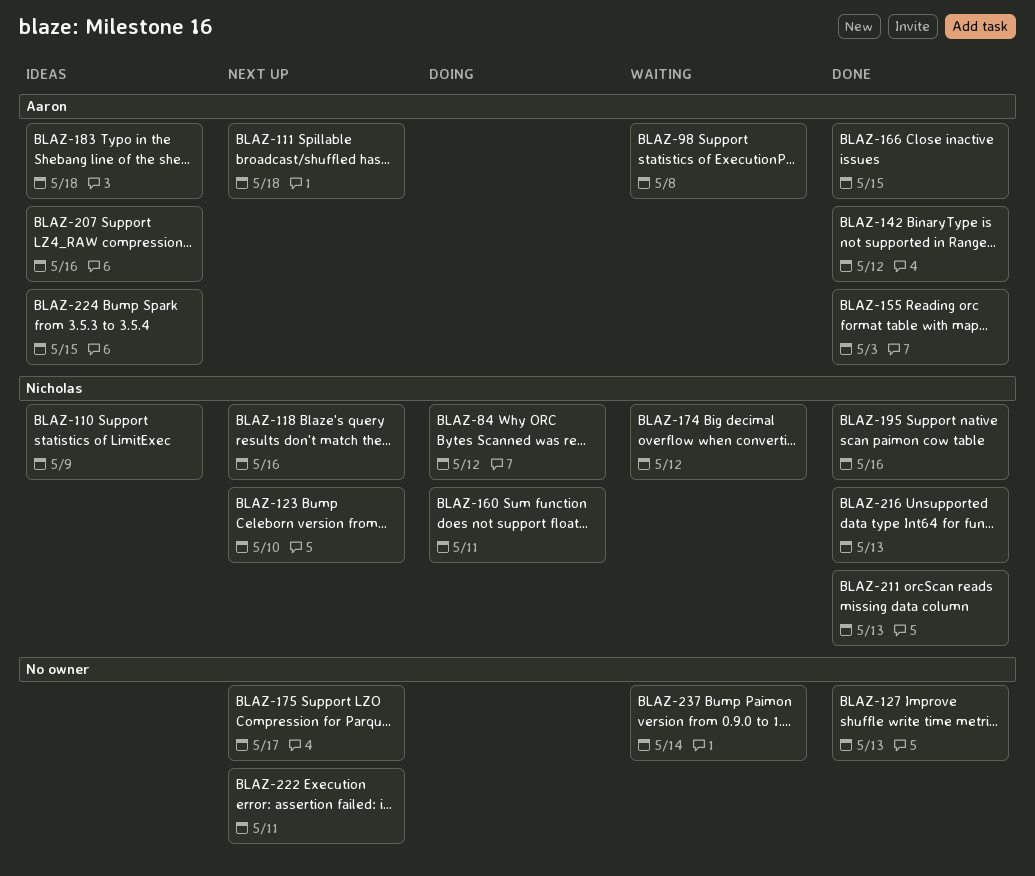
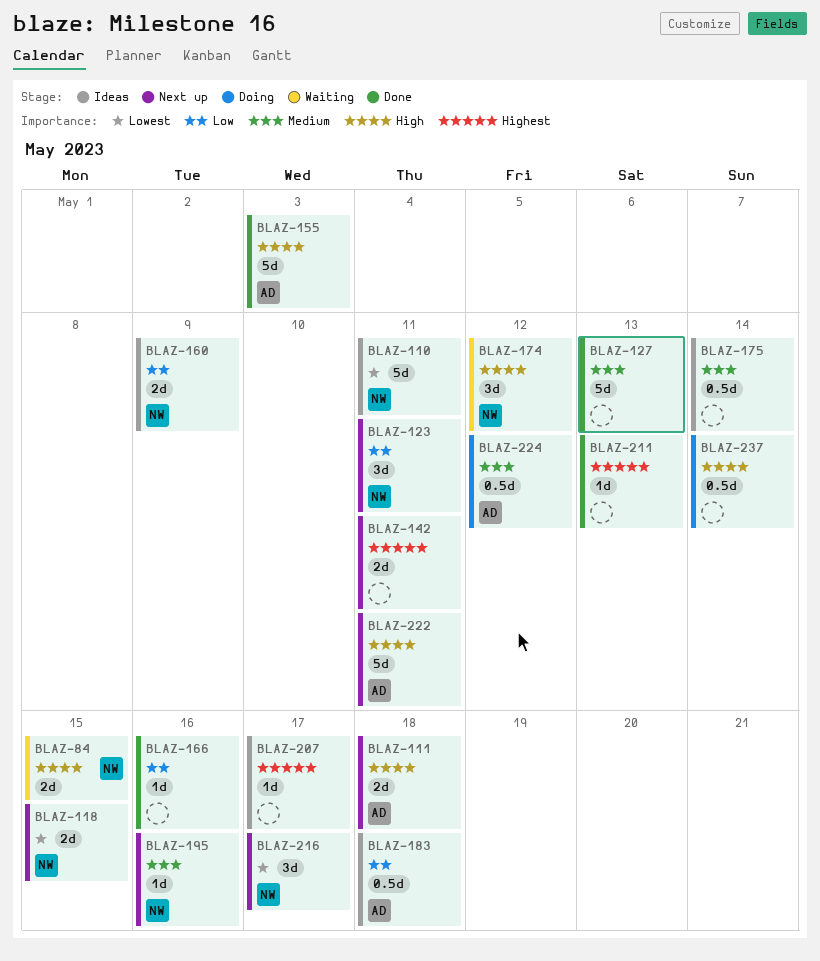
BLAZ-84, status: Doing -> Waiting
BLAZ-84, due: May 12 -> May 15
BLAZ-98: present -> none
BLAZ-110, due: May 9 -> May 11
BLAZ-118, due: May 16 -> May 15
BLAZ-123, due: May 10 -> May 11
BLAZ-142, status: Done -> Next up
BLAZ-142, owner: Aaron -> none
BLAZ-142, due: May 12 -> May 11
BLAZ-160, status: Doing -> Ideas
BLAZ-160, due: May 11 -> May 9
BLAZ-166, owner: Aaron -> none
BLAZ-166, due: May 15 -> May 16
BLAZ-175, status: Next up -> Ideas
BLAZ-175, due: May 17 -> May 14
BLAZ-195, status: Done -> Next up
BLAZ-207, owner: Aaron -> none
BLAZ-207, due: May 16 -> May 17
BLAZ-211, owner: Nicholas -> none
BLAZ-216, status: Done -> Next up
BLAZ-216, due: May 13 -> May 17
BLAZ-222, owner: none -> Aaron
BLAZ-224, status: Ideas -> Doing
BLAZ-224, due: May 15 -> May 12
BLAZ-237, status: Waiting -> Doing

